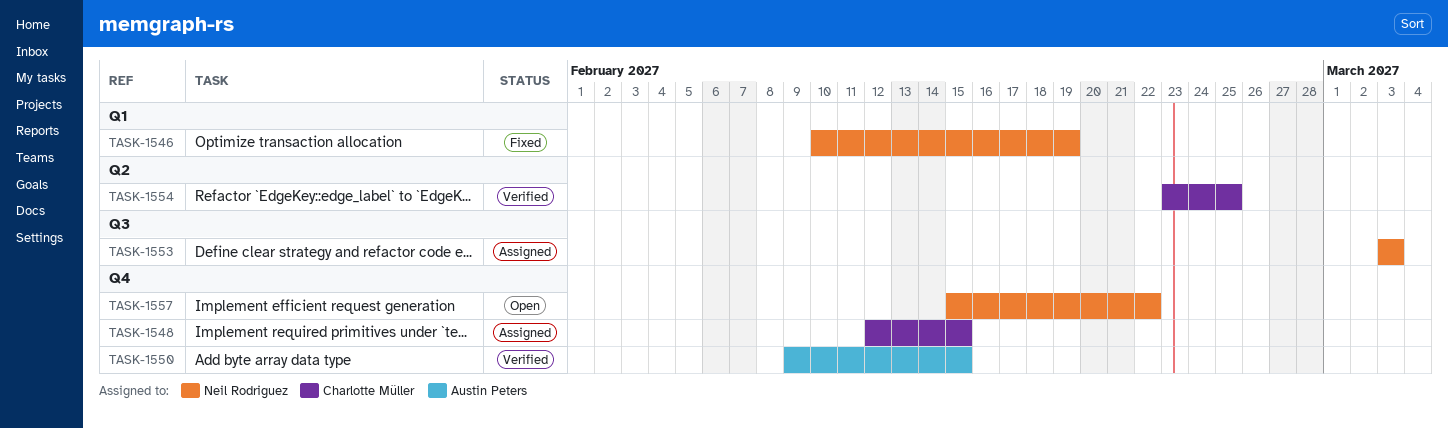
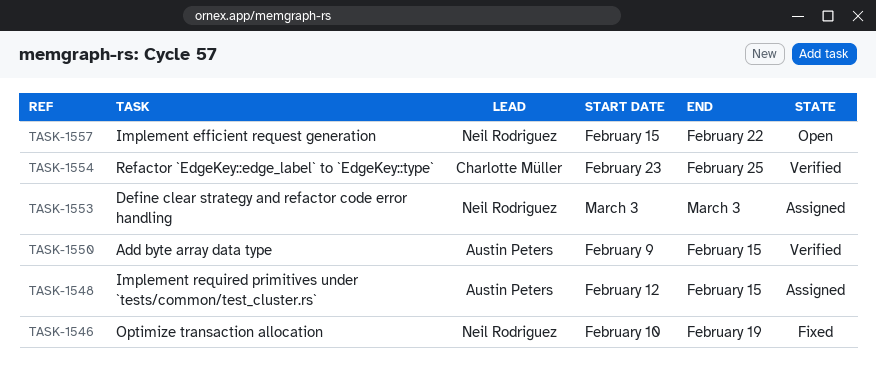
TASK-1548, owner: Charlotte Müller -> Austin Peters

